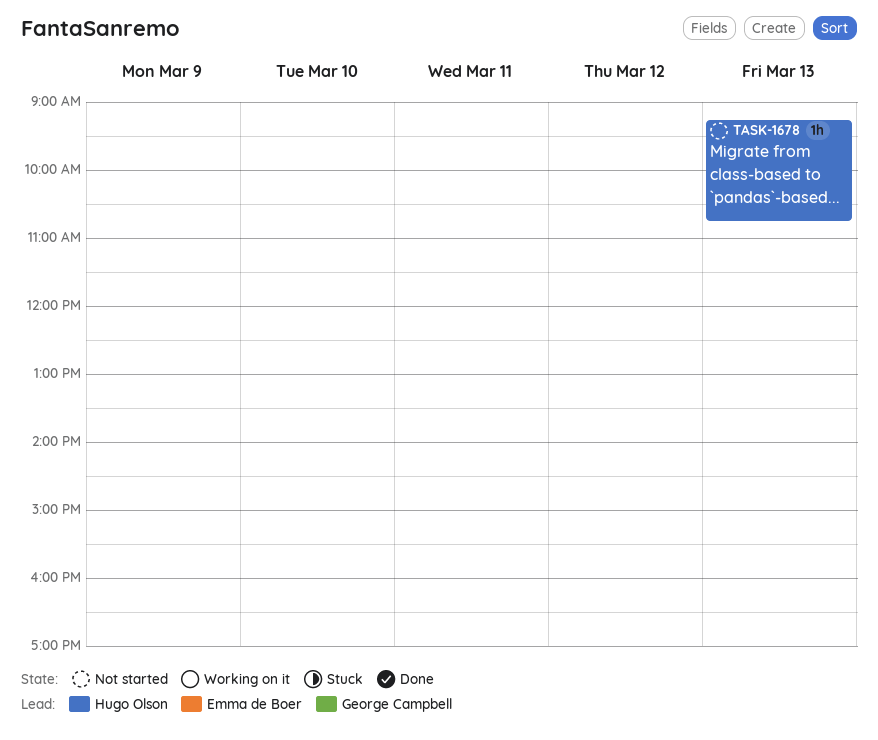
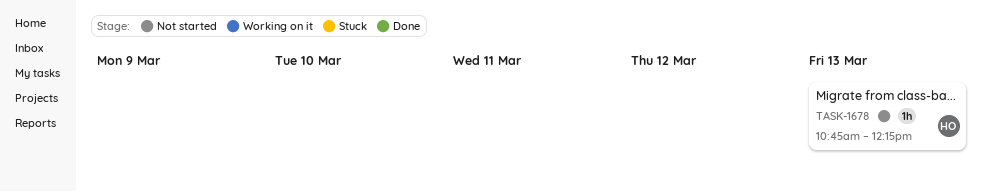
TASK-1678, begins: 09:15 -> 10:45
TASK-1678, ends: 10:45 -> 12:15

